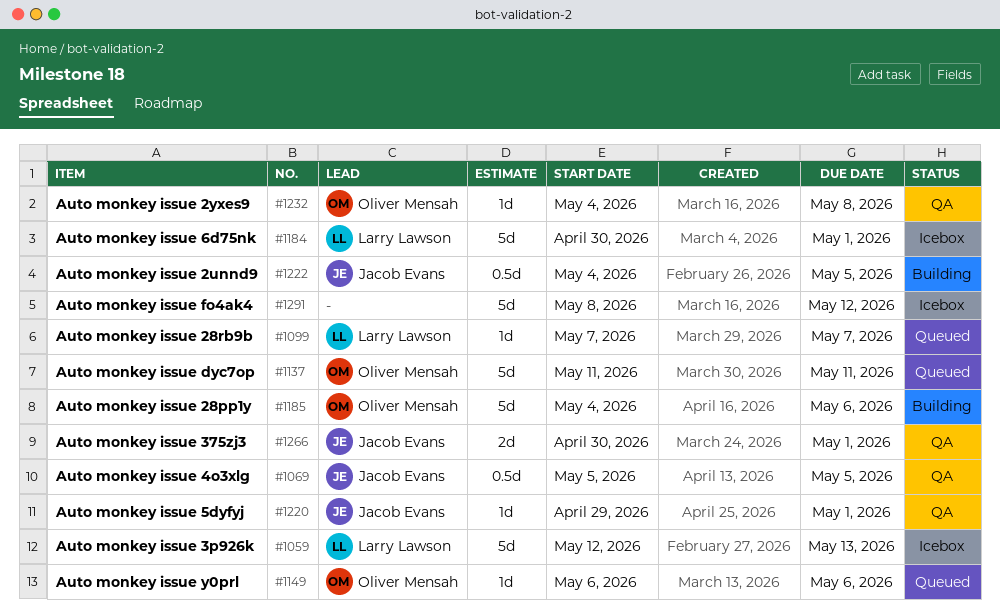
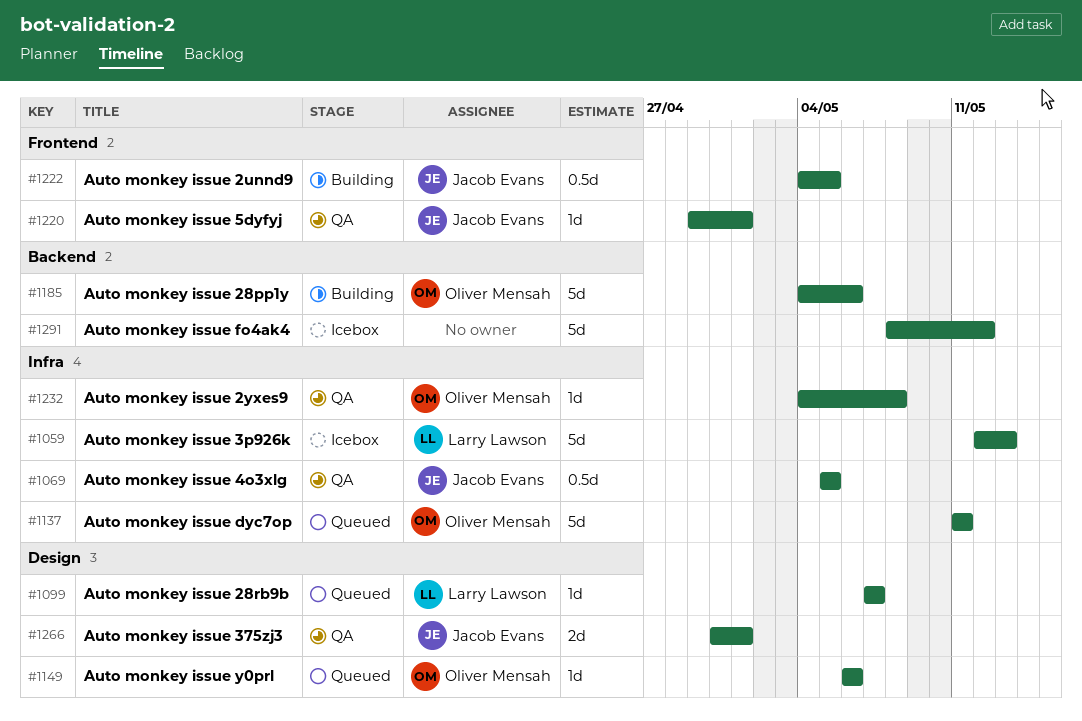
#1184: present -> none

